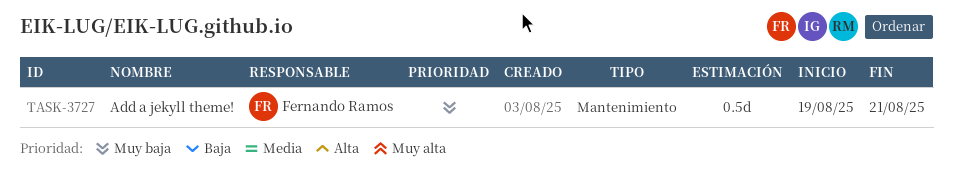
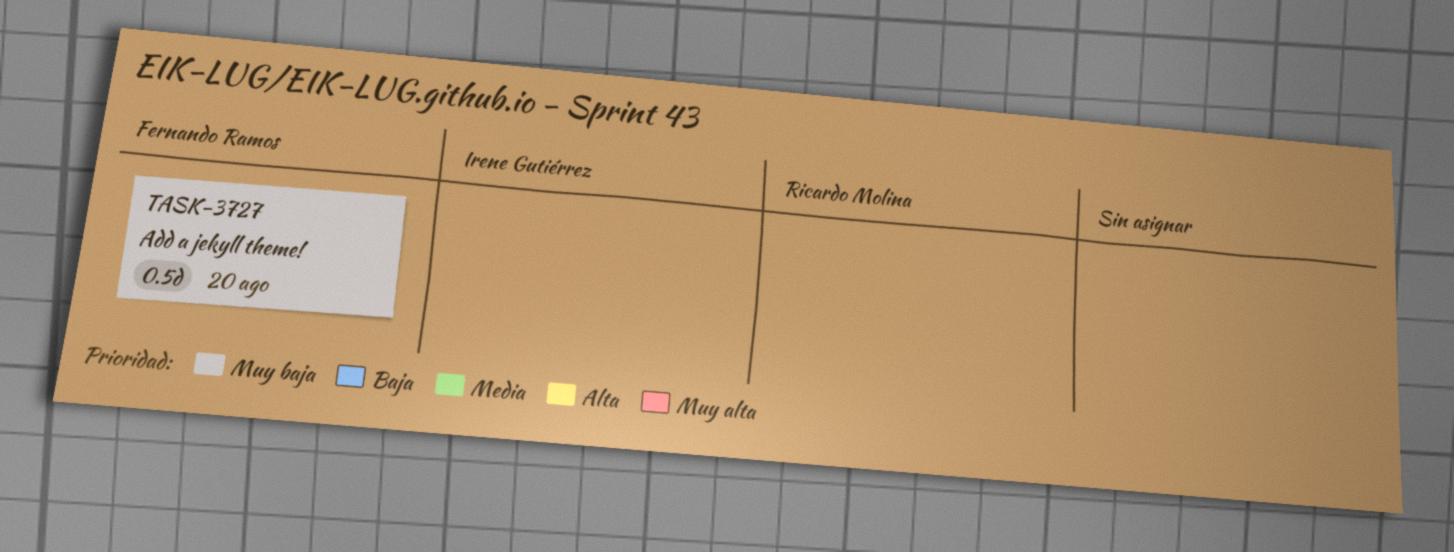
TASK-3727, due: Aug 21 -> Aug 20

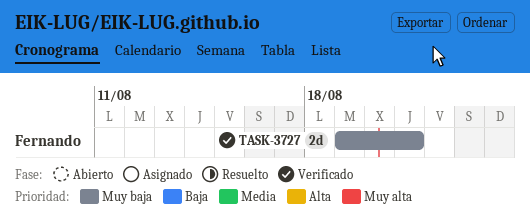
TASK-3727, estimate: 0.5d -> 2d
TASK-3727, due: Aug 20 -> Aug 21

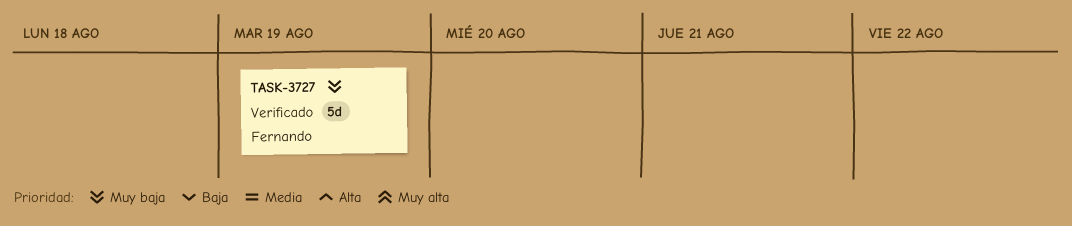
TASK-3727, estimate: 2d -> 5d
TASK-3727, due: Aug 21 -> Aug 19

